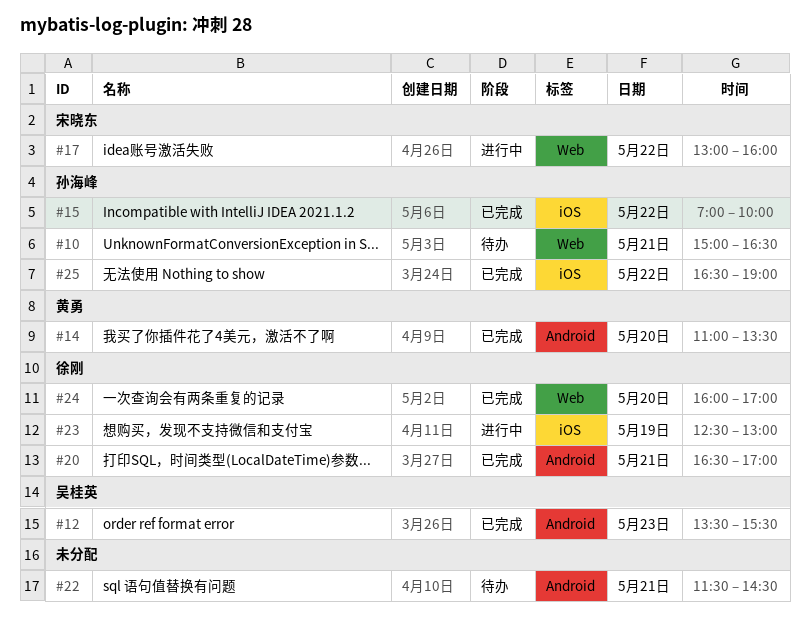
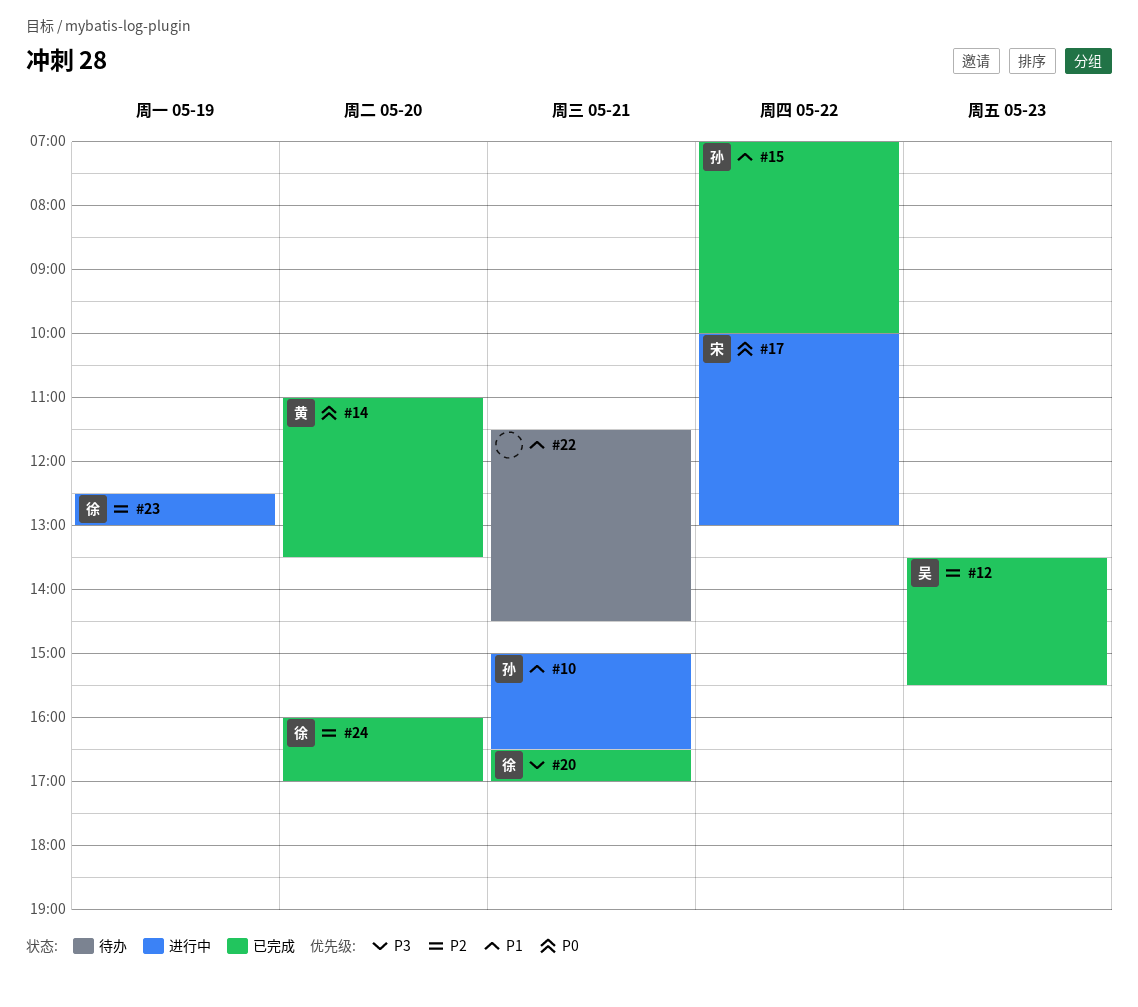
#10, status: 待办 -> 进行中
#17, begins: 13:00 -> 10:00
#17, ends: 16:00 -> 13:00
#25: present -> none

